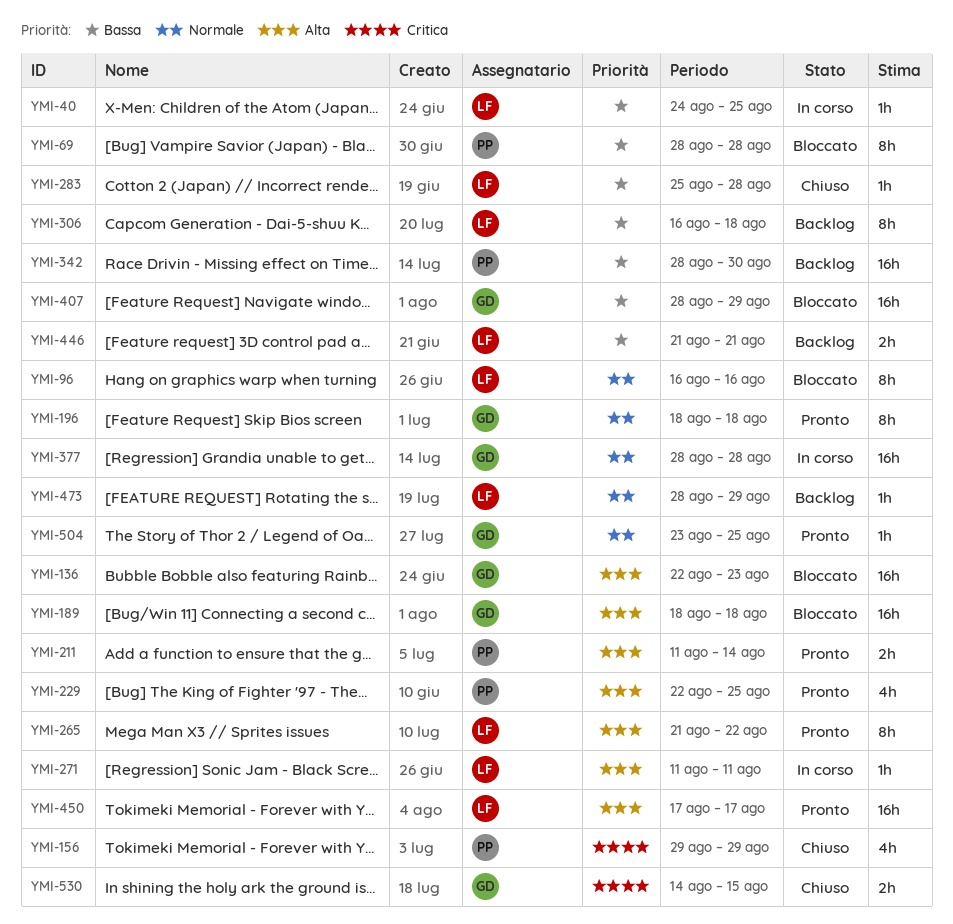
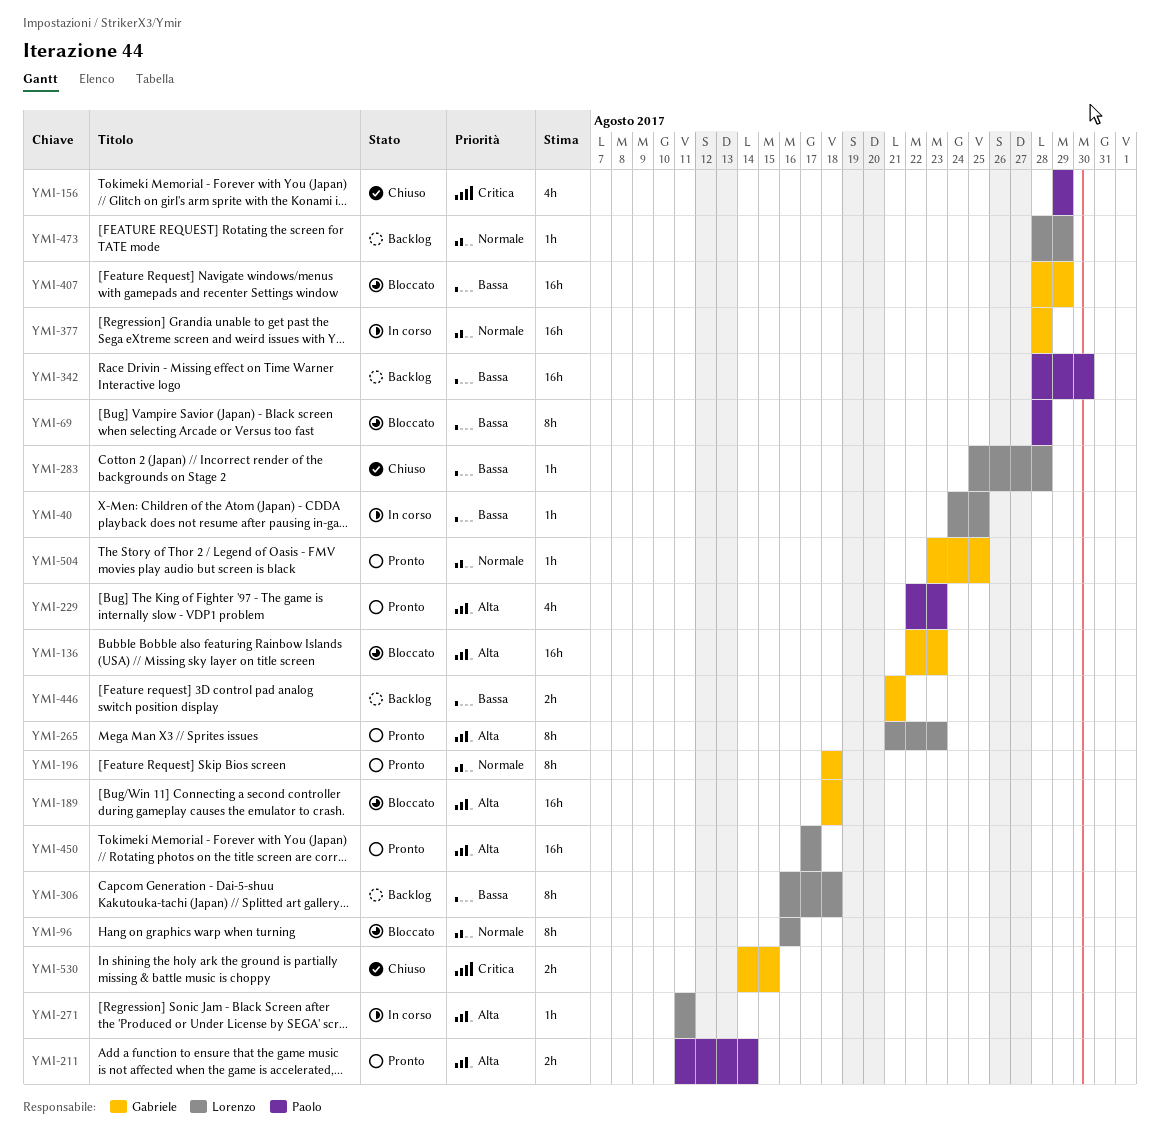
YMI-229, due: Aug 25 -> Aug 23
YMI-265, due: Aug 22 -> Aug 23
YMI-446, owner: Lorenzo -> Gabriele

